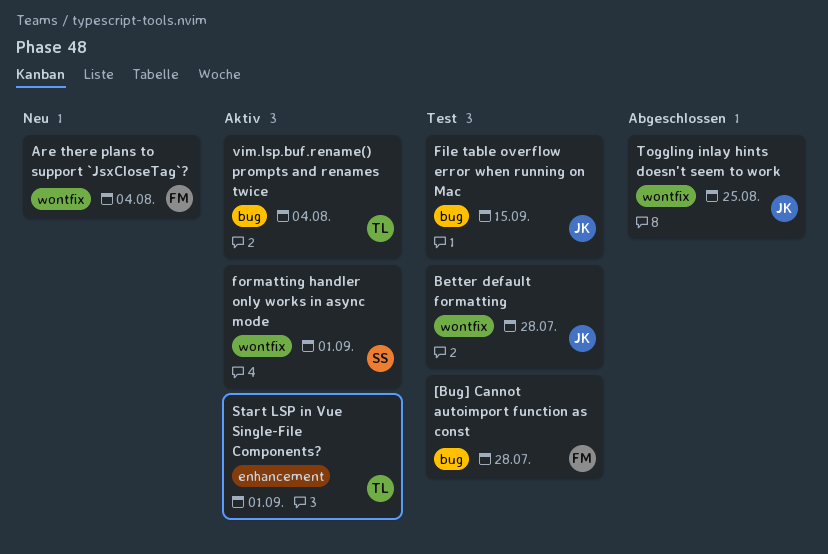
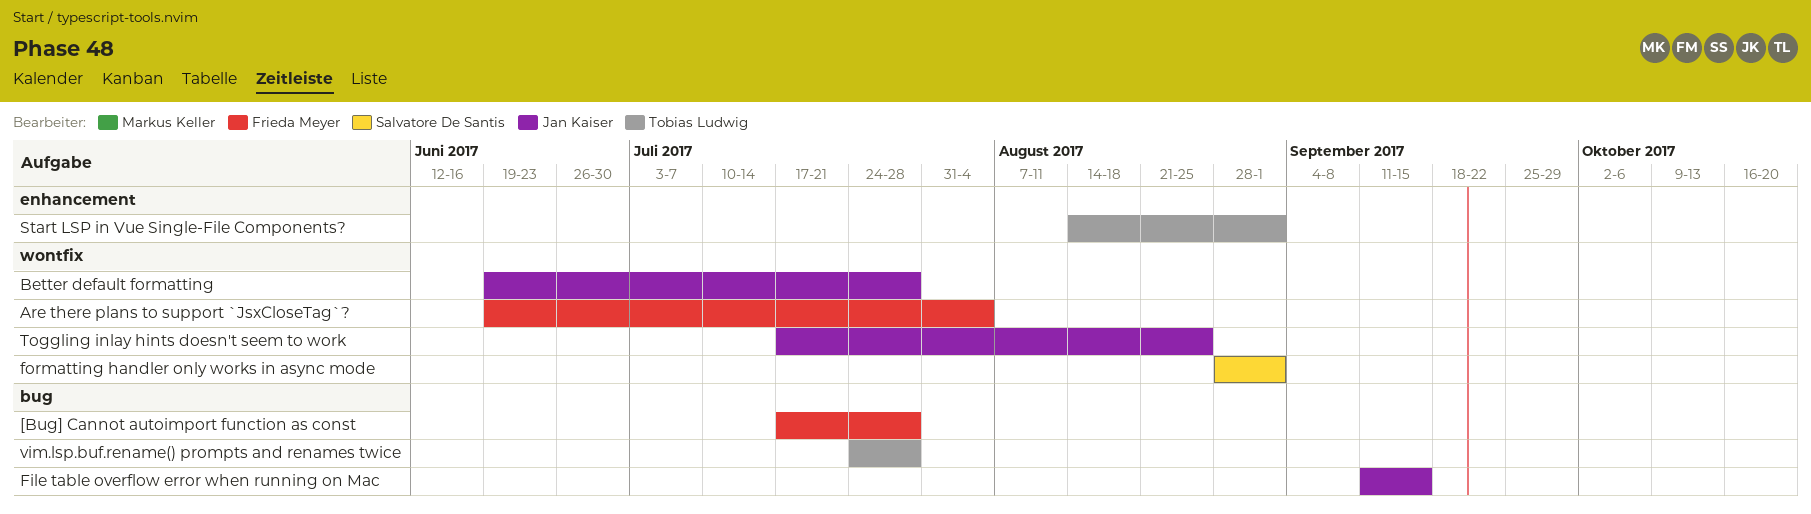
vim.lsp.buf.rename() prompts and renames twice, due: Aug 4 -> Jul 28

